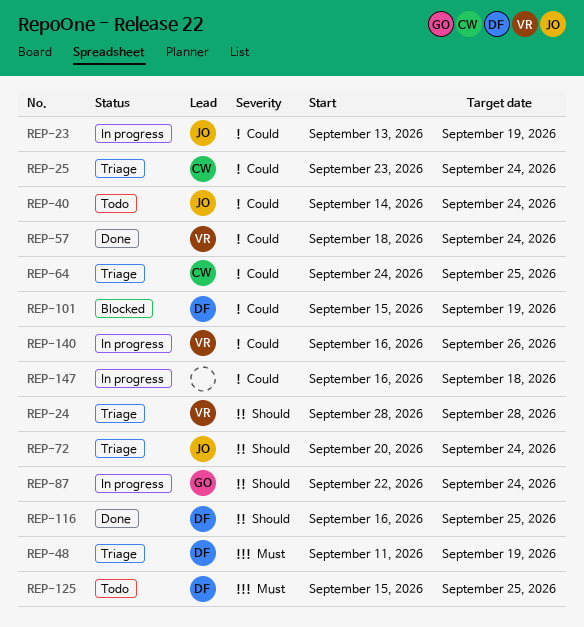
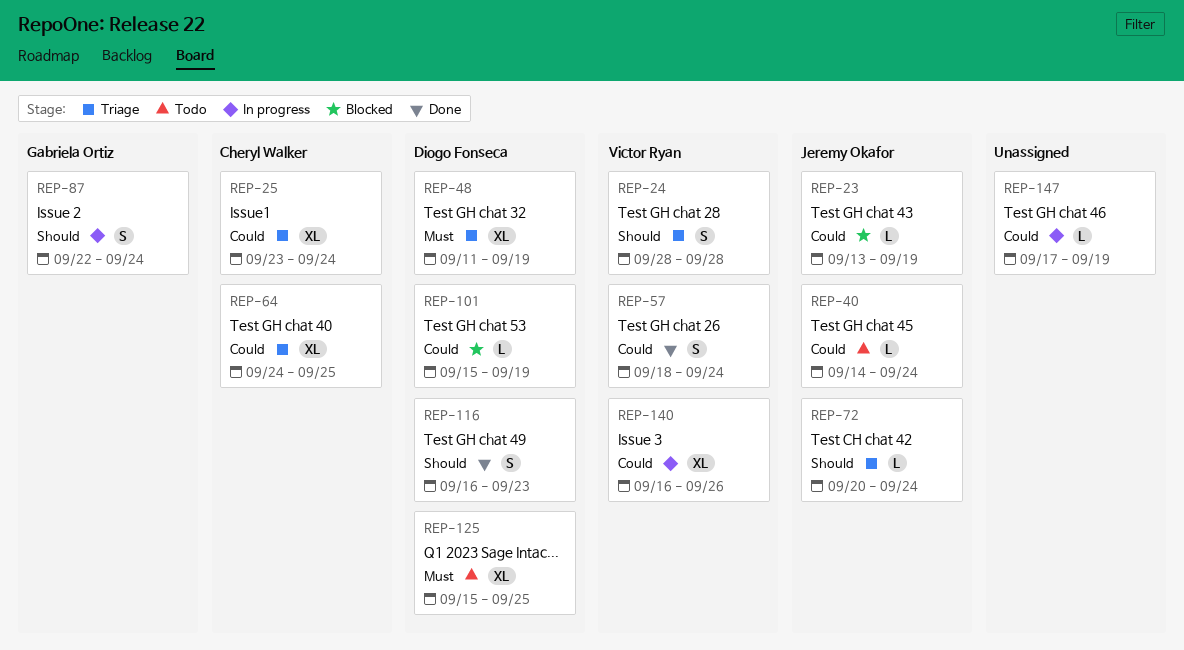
REP-23, status: In progress -> Blocked
REP-116, due: Sep 25 -> Sep 23
REP-147, start: Sep 16 -> Sep 17
REP-147, due: Sep 18 -> Sep 19

